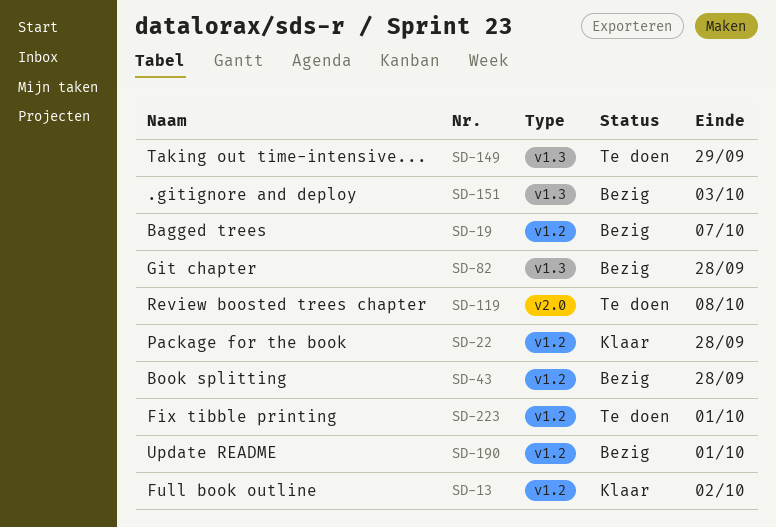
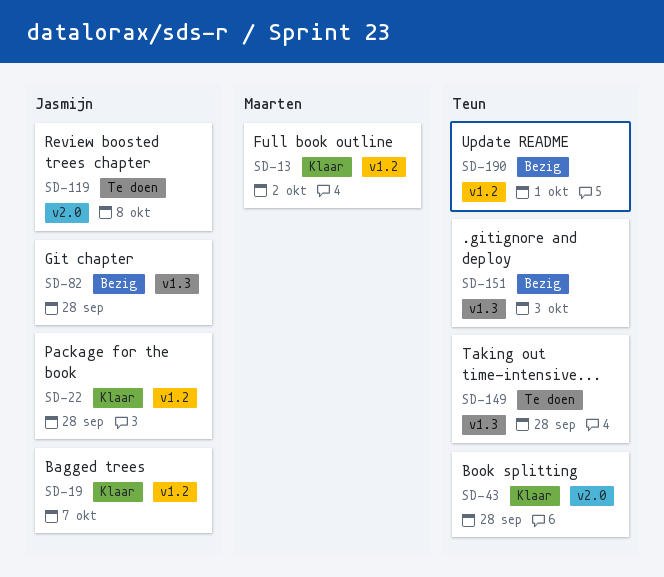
SD-19, status: Bezig -> Klaar
SD-43, status: Bezig -> Klaar
SD-43, label: v1.2 -> v2.0
SD-149, due: Sep 29 -> Sep 28
SD-223: present -> none

